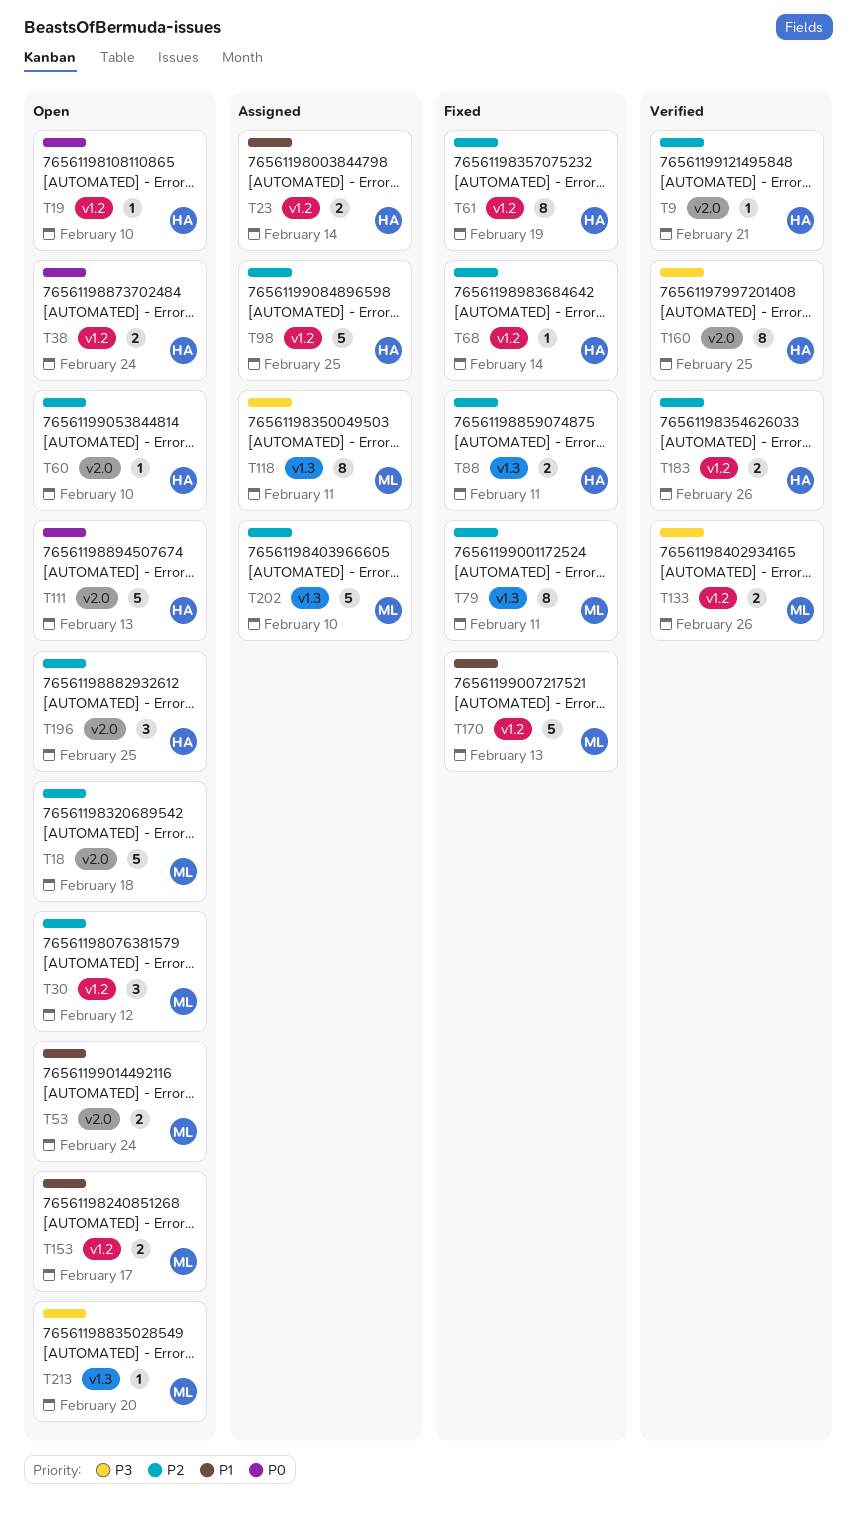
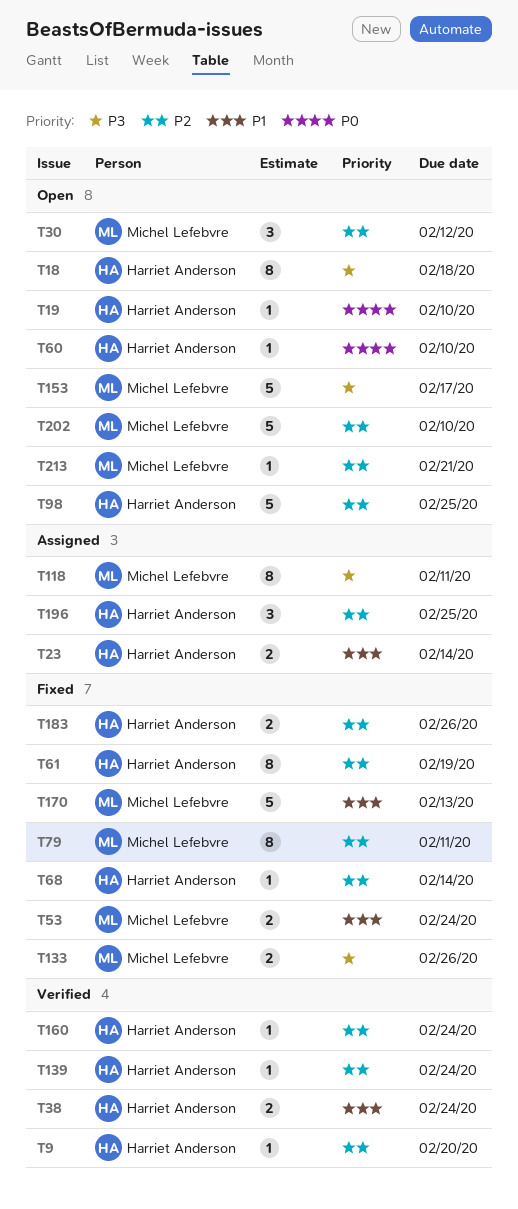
T9, due: Feb 21 -> Feb 20
T18, owner: Michel Lefebvre -> Harriet Anderson
T18, priority: P2 -> P3
T18, estimate: 5 -> 8
T38, status: Open -> Verified
T38, priority: P0 -> P1
T53, status: Open -> Fixed
T60, priority: P2 -> P0
T88: present -> none
T98, status: Assigned -> Open
T111: present -> none
T133, status: Verified -> Fixed
T139: none -> present
T153, priority: P1 -> P3
T153, estimate: 2 -> 5
T160, priority: P3 -> P2
T160, estimate: 8 -> 1
T160, due: Feb 25 -> Feb 24
T183, status: Verified -> Fixed
T196, status: Open -> Assigned
T202, status: Assigned -> Open
T213, priority: P3 -> P2
T213, due: Feb 20 -> Feb 21

